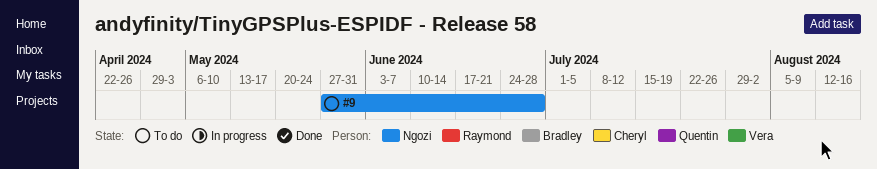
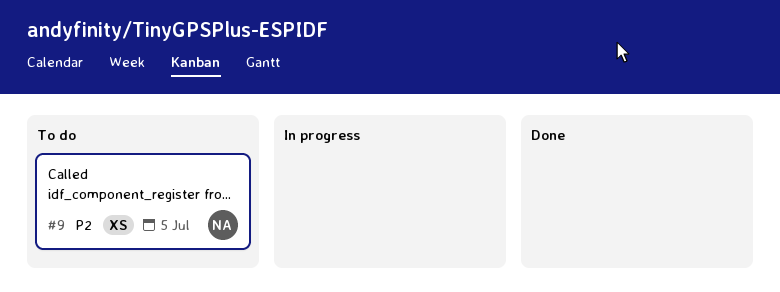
#9, due: Jun 28 -> Jul 5

